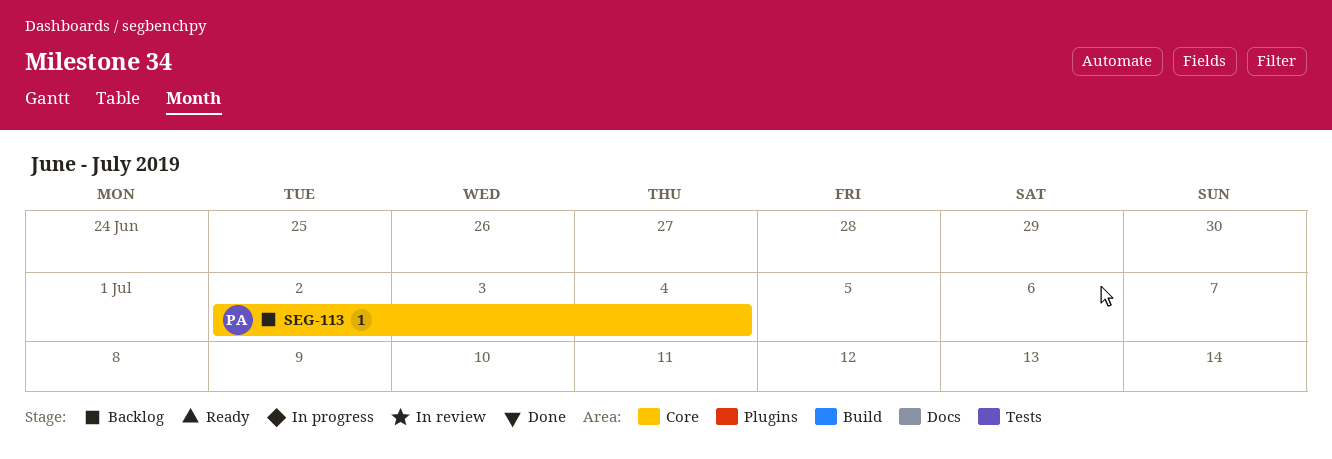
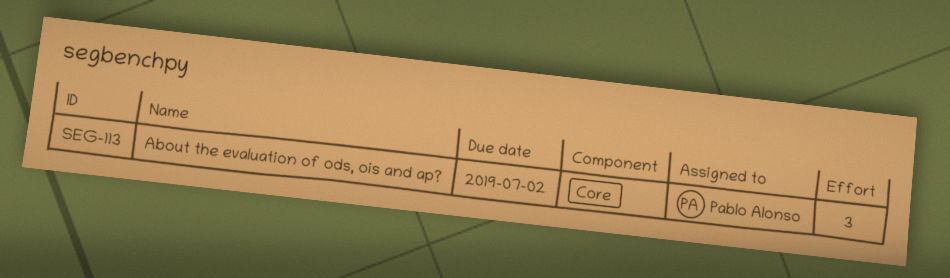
SEG-113, estimate: 1 -> 3
SEG-113, due: Jul 4 -> Jul 2

